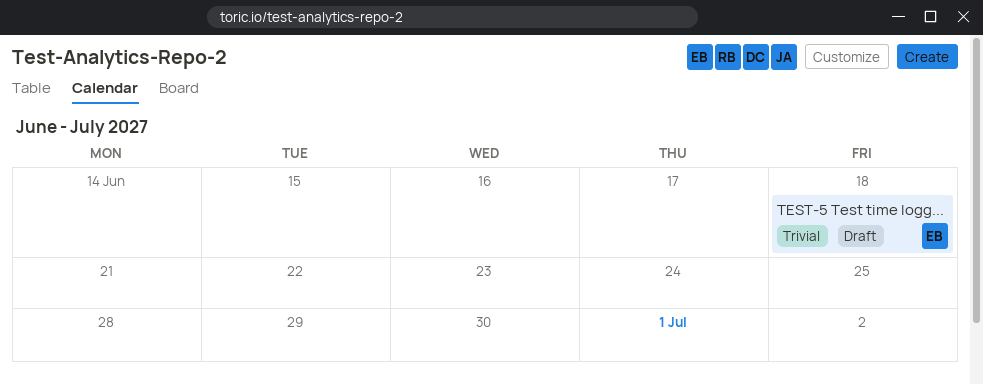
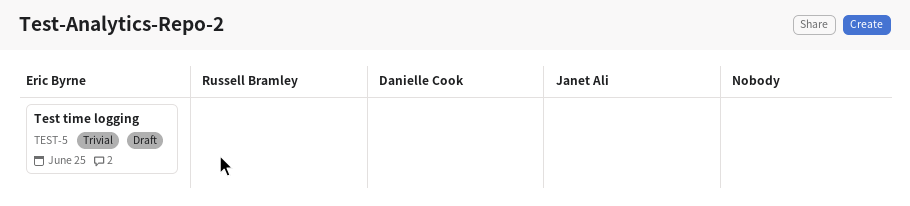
TEST-5, due: Jun 18 -> Jun 25

